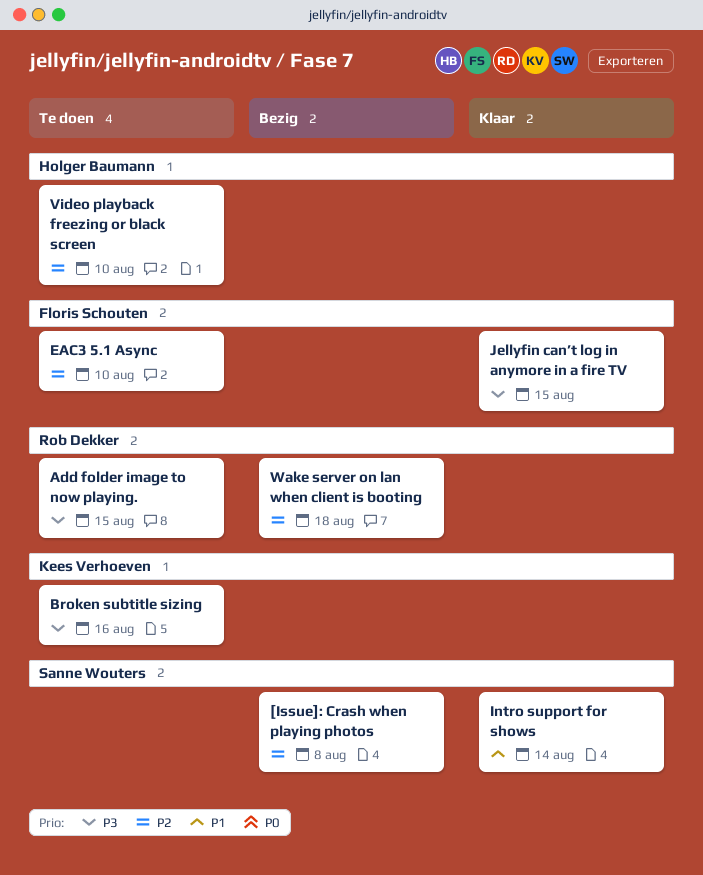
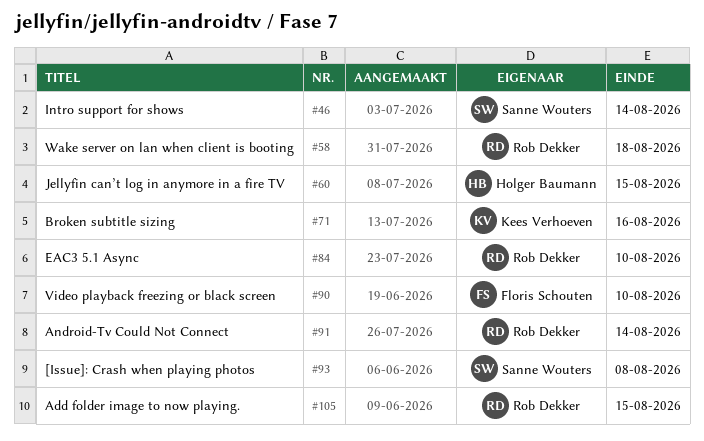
Android-Tv Could Not Connect: none -> present
EAC3 5.1 Async, owner: Floris Schouten -> Rob Dekker
Jellyfin can’t log in anymore in a fire TV, owner: Floris Schouten -> Holger Baumann
Video playback freezing or black screen, owner: Holger Baumann -> Floris Schouten

